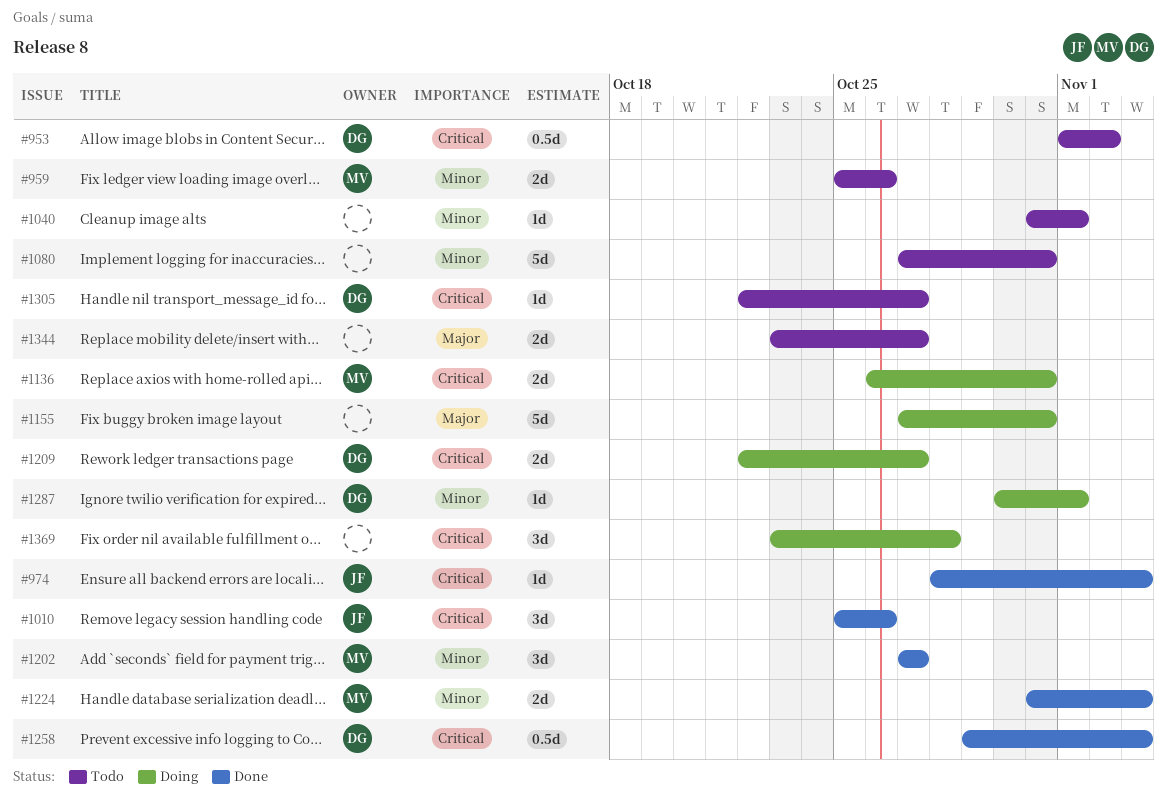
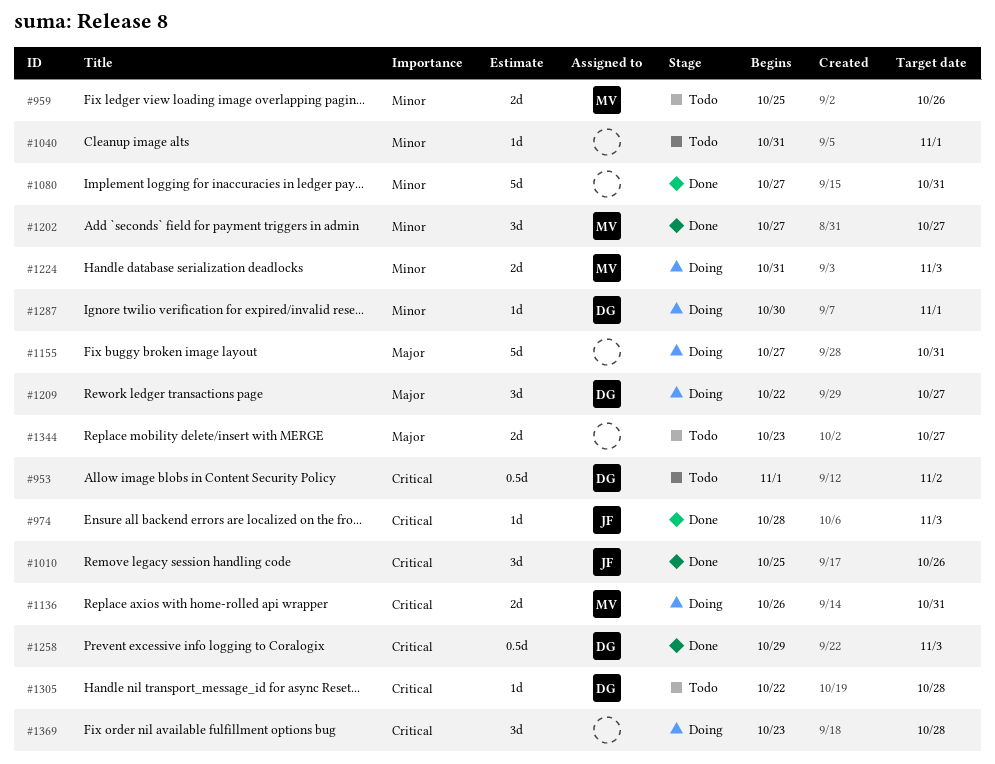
#1080, status: Todo -> Done
#1209, priority: Critical -> Major
#1209, estimate: 2d -> 3d
#1224, status: Done -> Doing
#1305, due: Oct 27 -> Oct 28

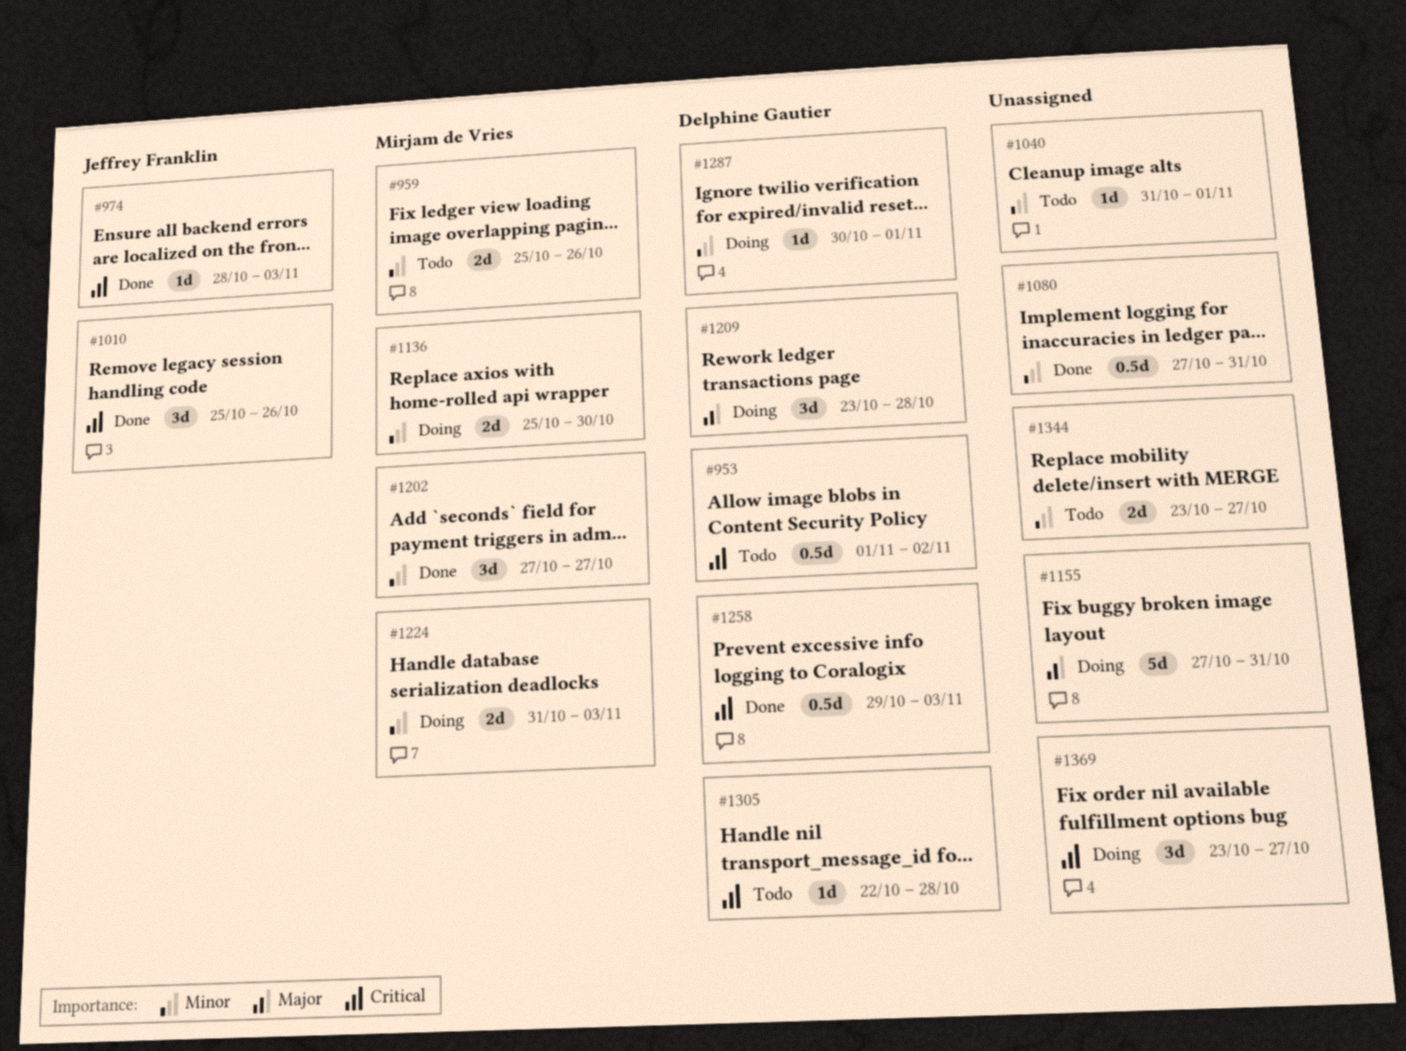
#1080, estimate: 5d -> 0.5d
#1136, priority: Critical -> Minor
#1136, start: Oct 26 -> Oct 25
#1136, due: Oct 31 -> Oct 30
#1209, start: Oct 22 -> Oct 23
#1209, due: Oct 27 -> Oct 28
#1344, priority: Major -> Minor
#1369, due: Oct 28 -> Oct 27

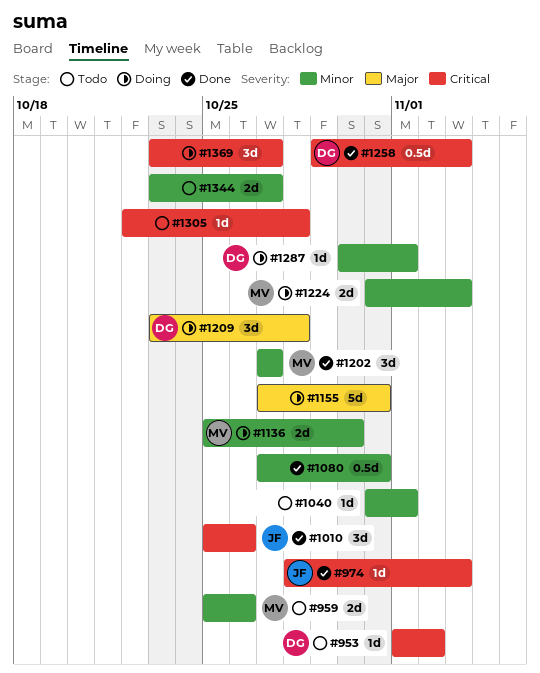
#953, estimate: 0.5d -> 1d
#1305, owner: Delphine Gautier -> none

